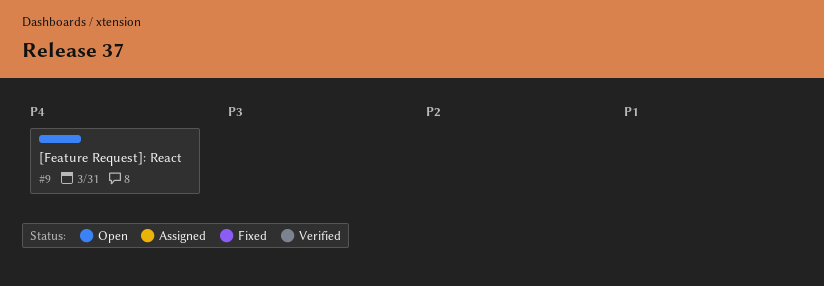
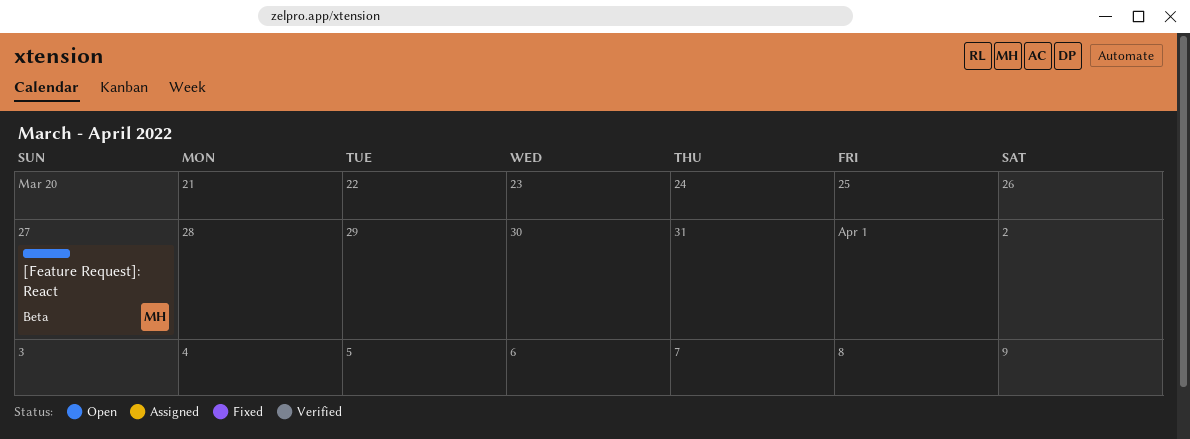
[Feature Request]: React, due: Mar 31 -> Mar 27

